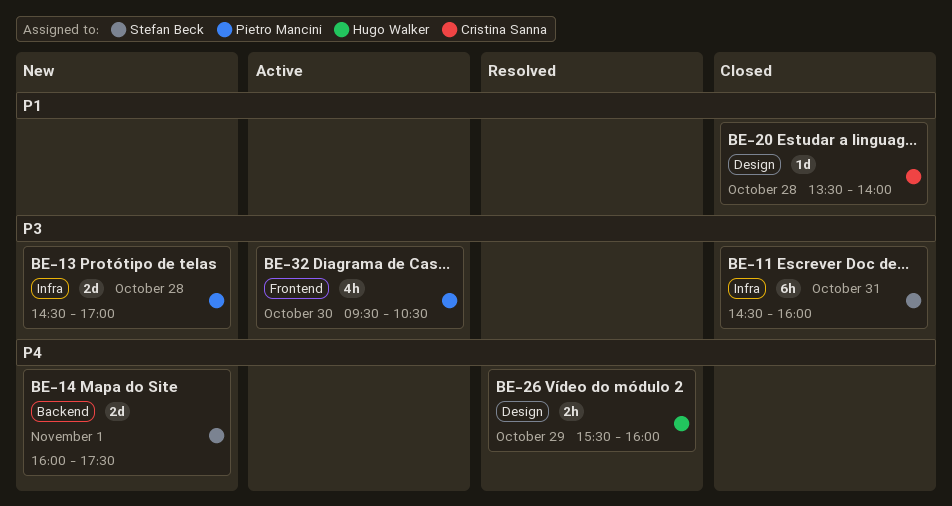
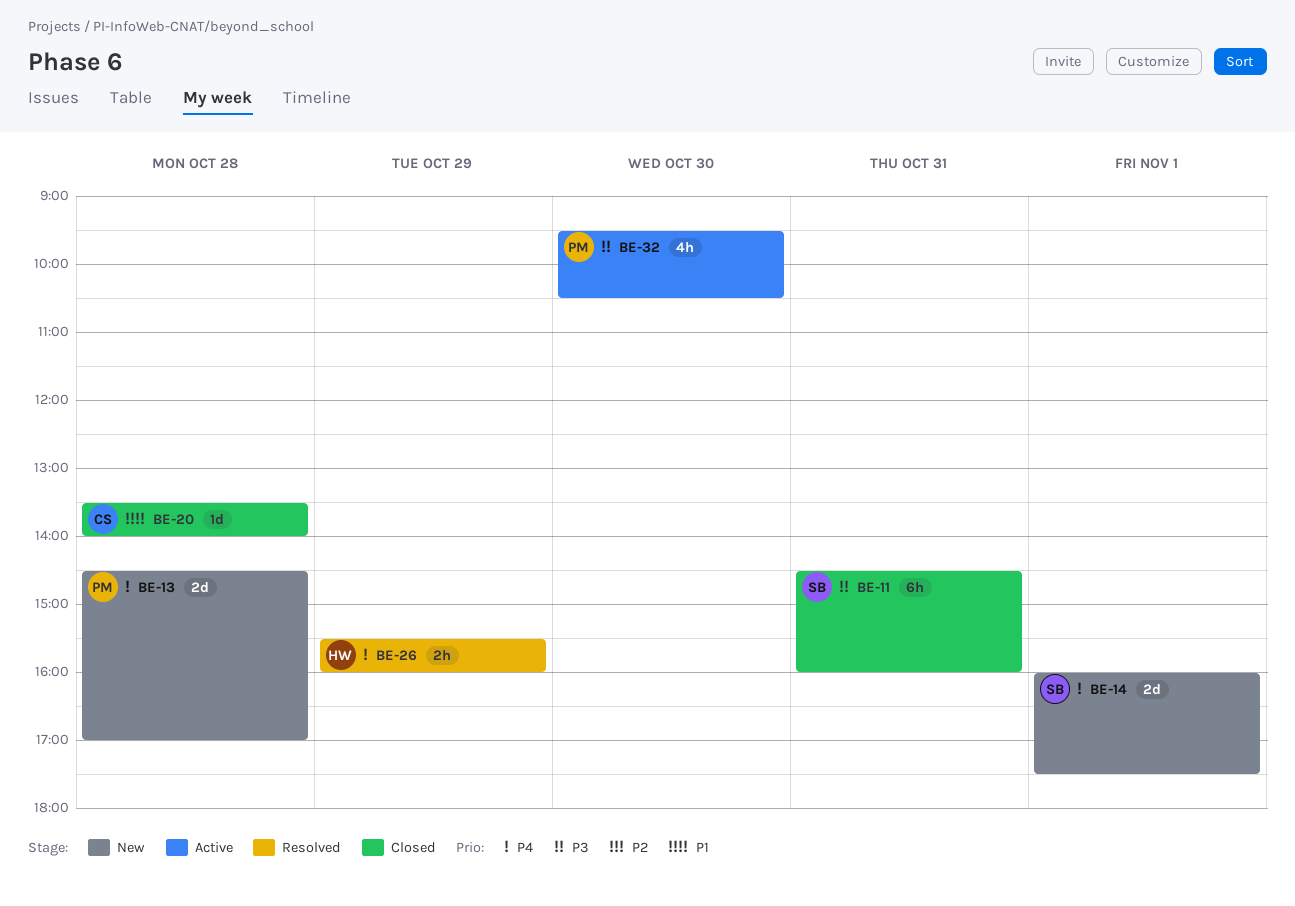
BE-13, priority: P3 -> P4

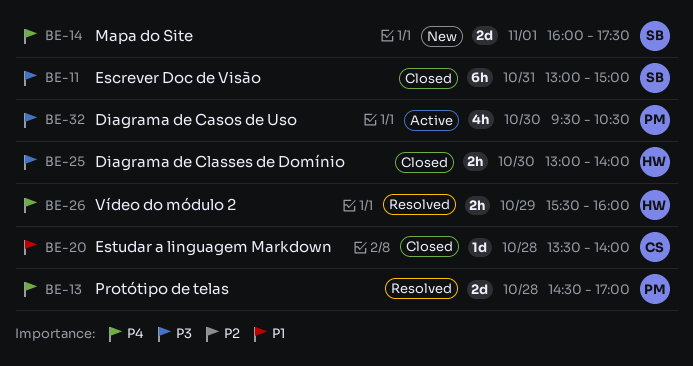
BE-11, begins: 14:30 -> 13:00
BE-11, ends: 16:00 -> 15:00
BE-13, status: New -> Resolved
BE-25: none -> present

